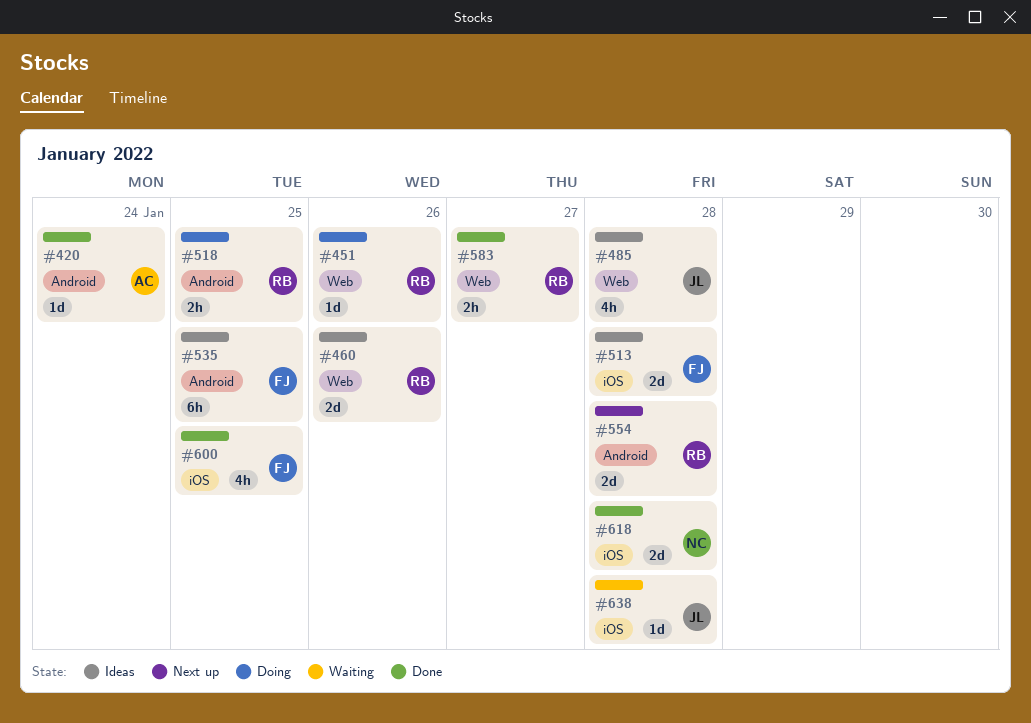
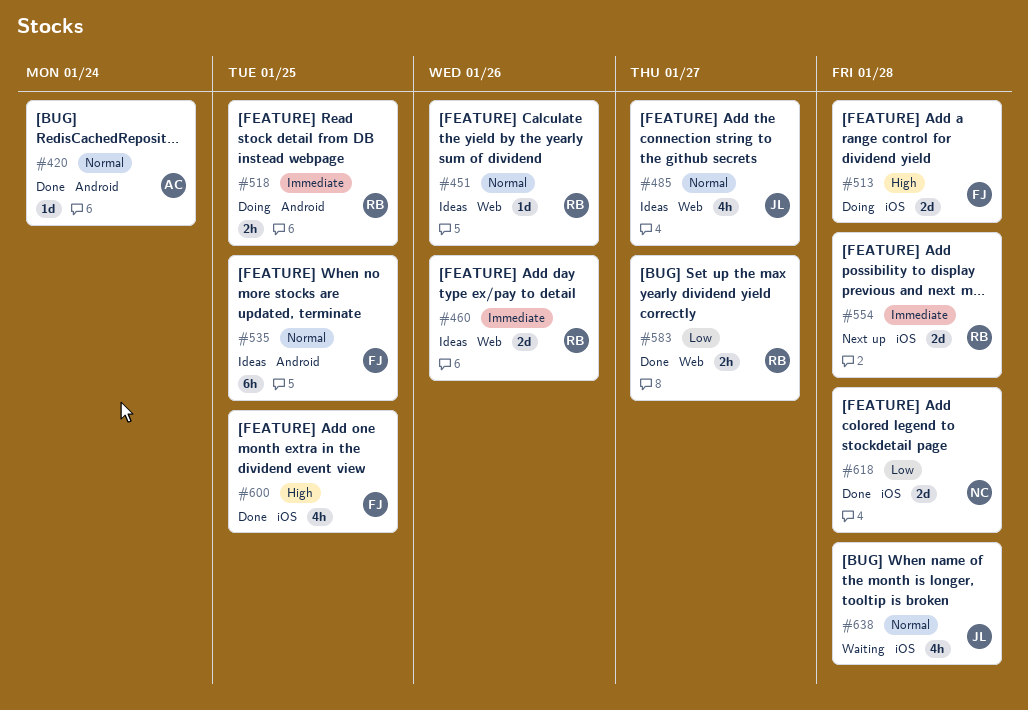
#451, status: Doing -> Ideas
#485, due: Jan 28 -> Jan 27
#513, status: Ideas -> Doing
#554, label: Android -> iOS
#638, estimate: 1d -> 4h

